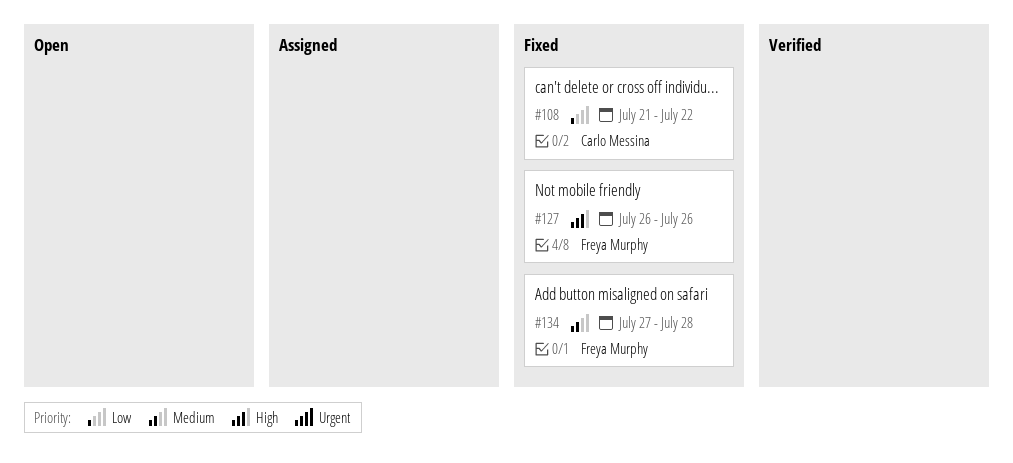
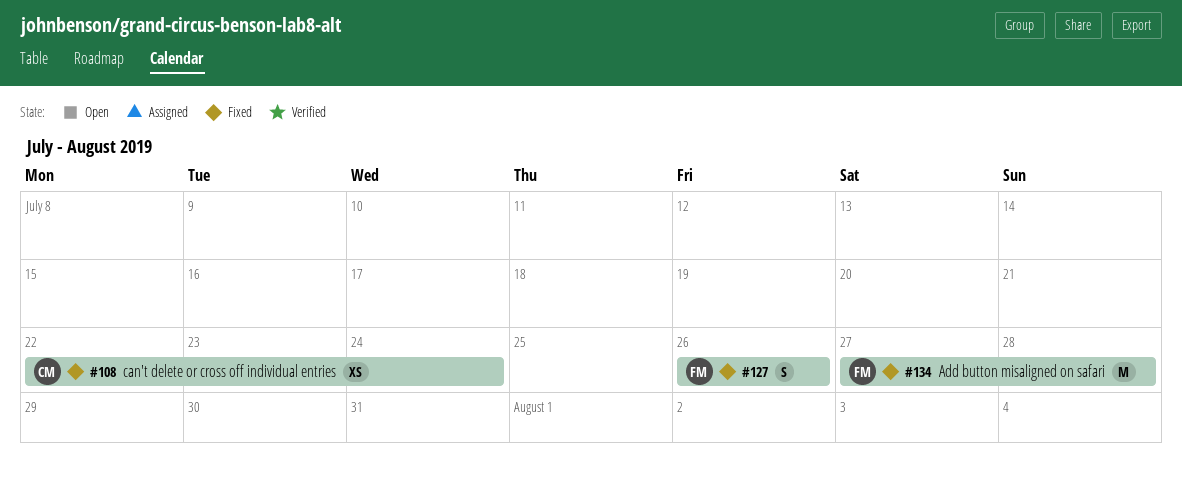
#108, start: Jul 21 -> Jul 22
#108, due: Jul 22 -> Jul 24

